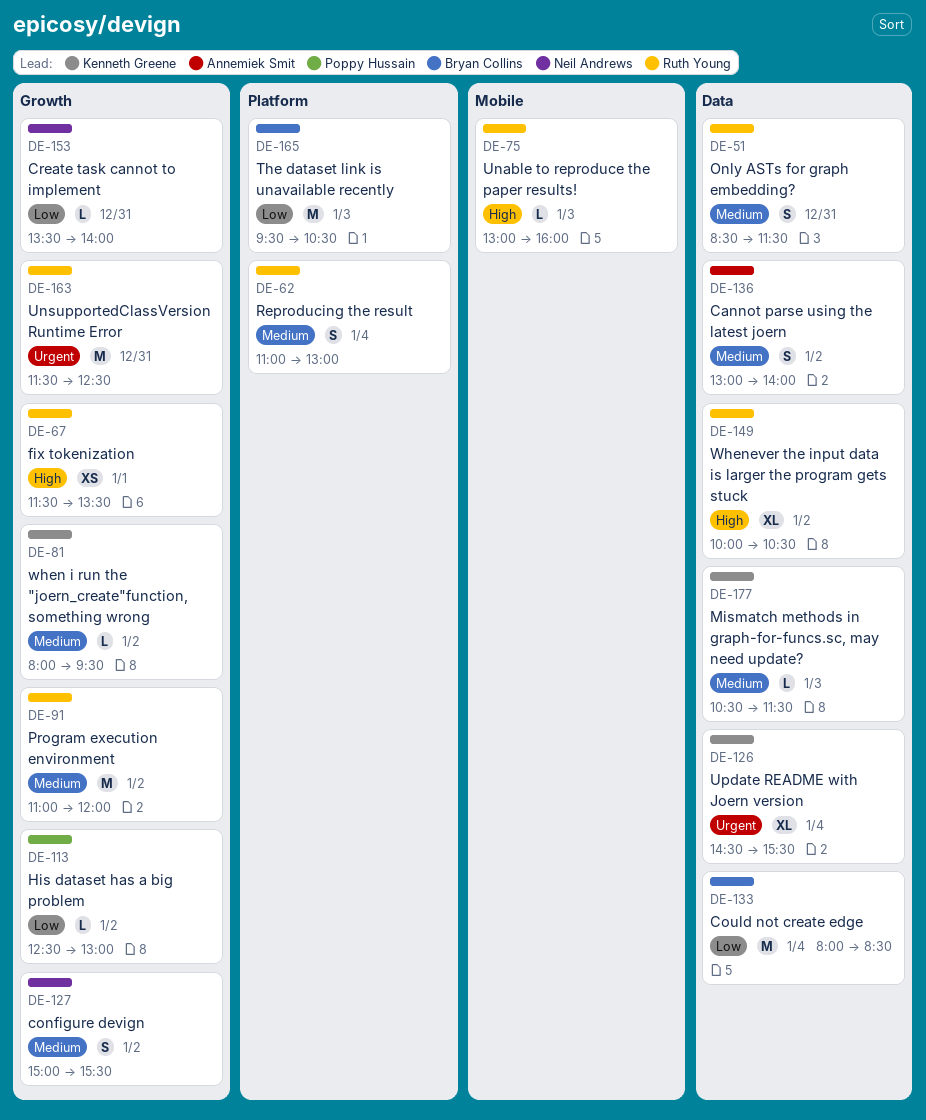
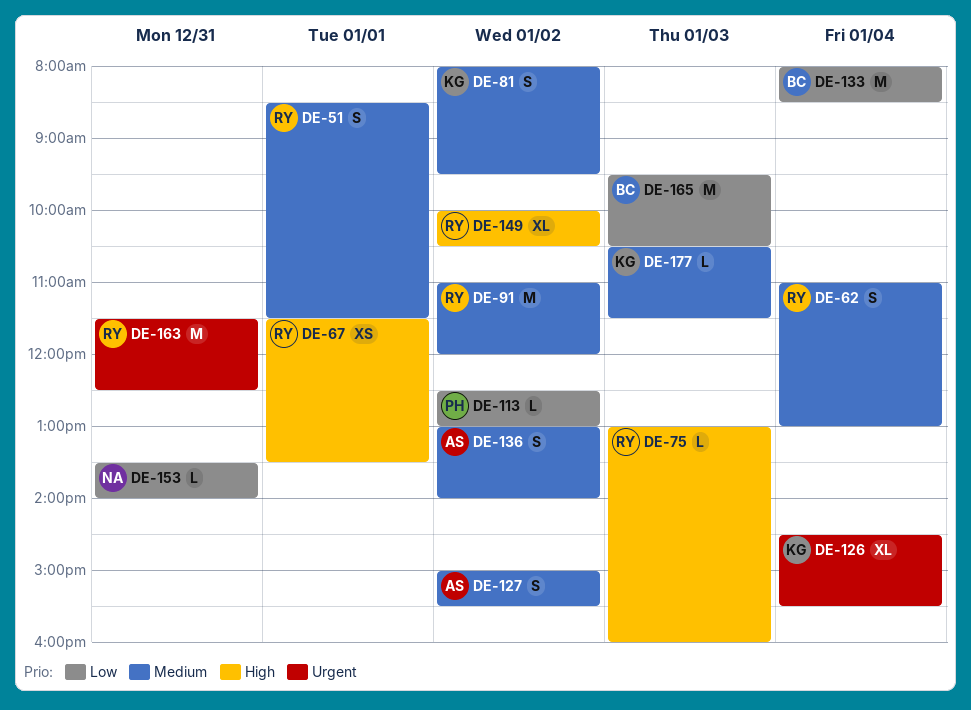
DE-51, day: Dec 31 -> Jan 1
DE-81, estimate: L -> S
DE-127, owner: Neil Andrews -> Annemiek Smit

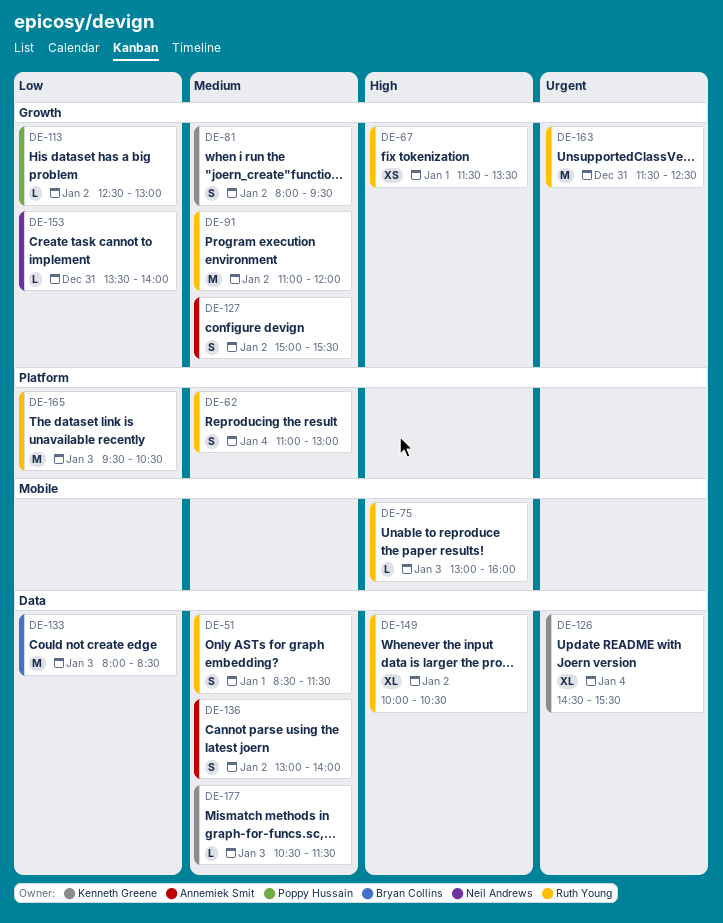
DE-133, day: Jan 4 -> Jan 3
DE-165, owner: Bryan Collins -> Ruth Young

